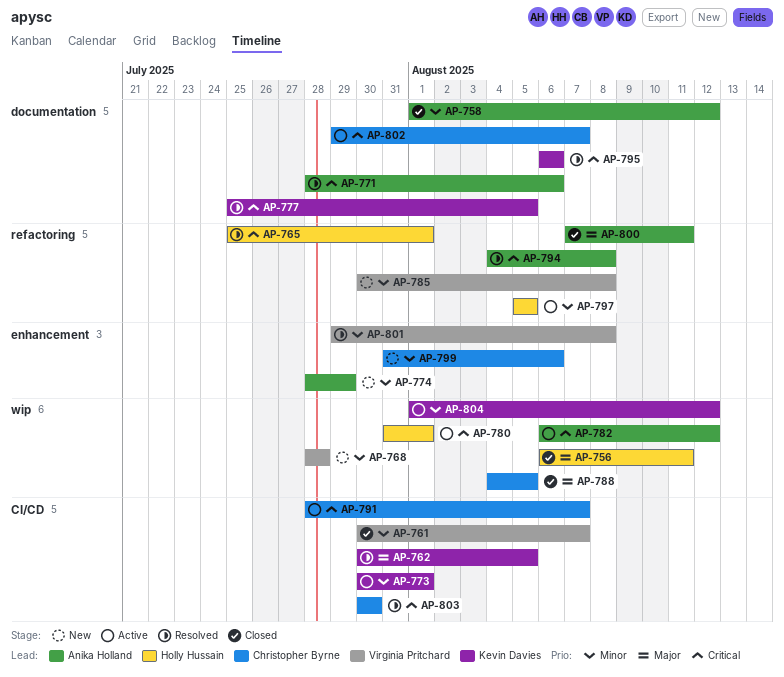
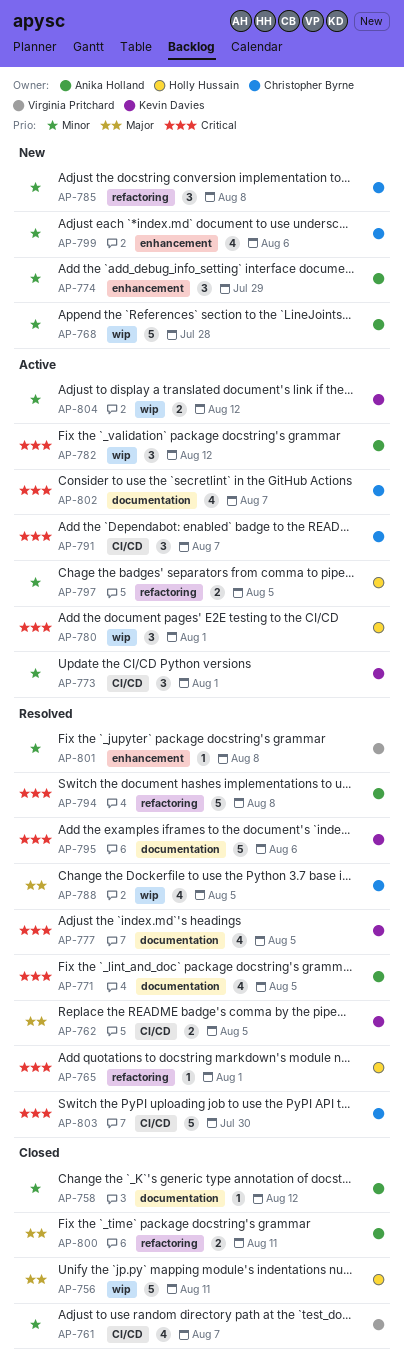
AP-768, owner: Virginia Pritchard -> Anika Holland
AP-771, due: Aug 6 -> Aug 5
AP-785, owner: Virginia Pritchard -> Christopher Byrne
AP-788, status: Closed -> Resolved

